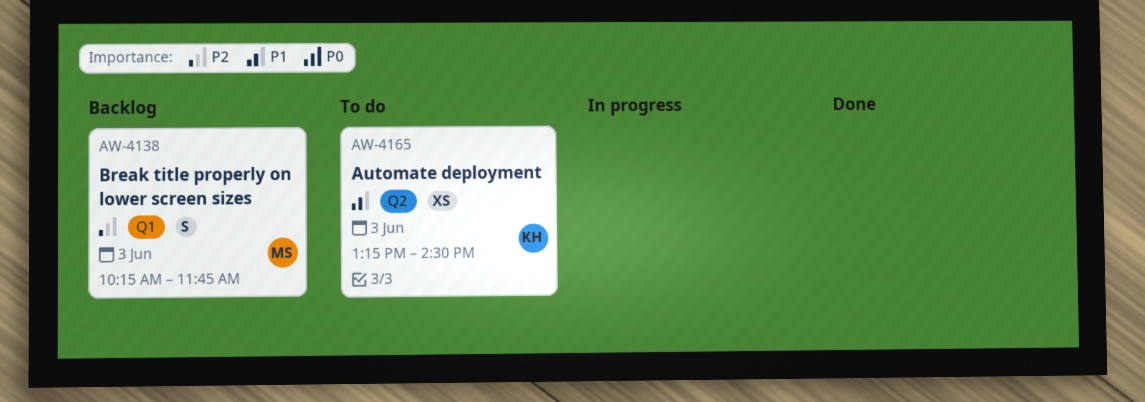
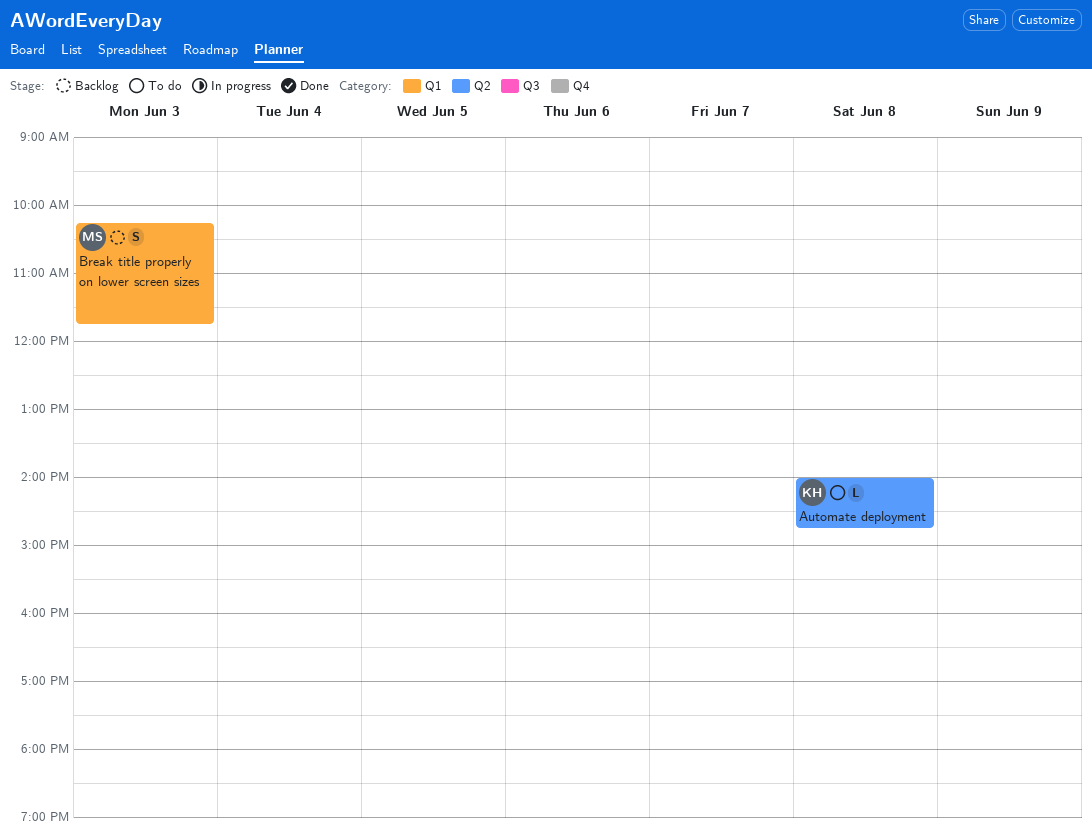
Automate deployment, estimate: XS -> L
Automate deployment, day: Jun 3 -> Jun 8
Automate deployment, begins: 13:15 -> 14:00
Automate deployment, ends: 14:30 -> 14:45

